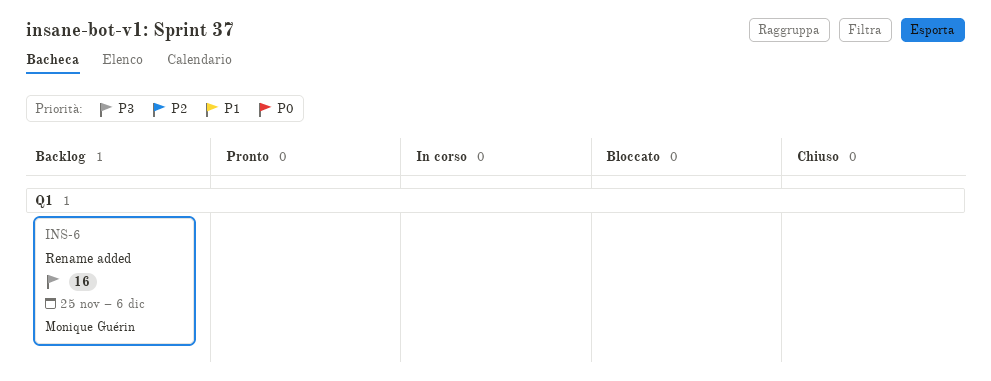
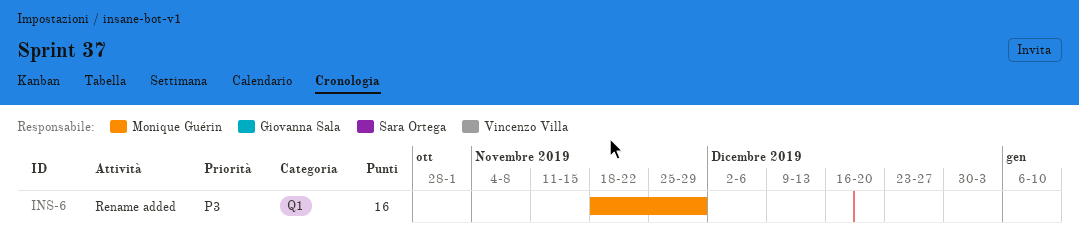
INS-6, start: Nov 25 -> Nov 18
INS-6, due: Dec 6 -> Nov 29

